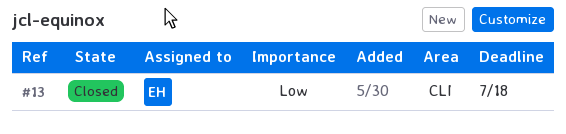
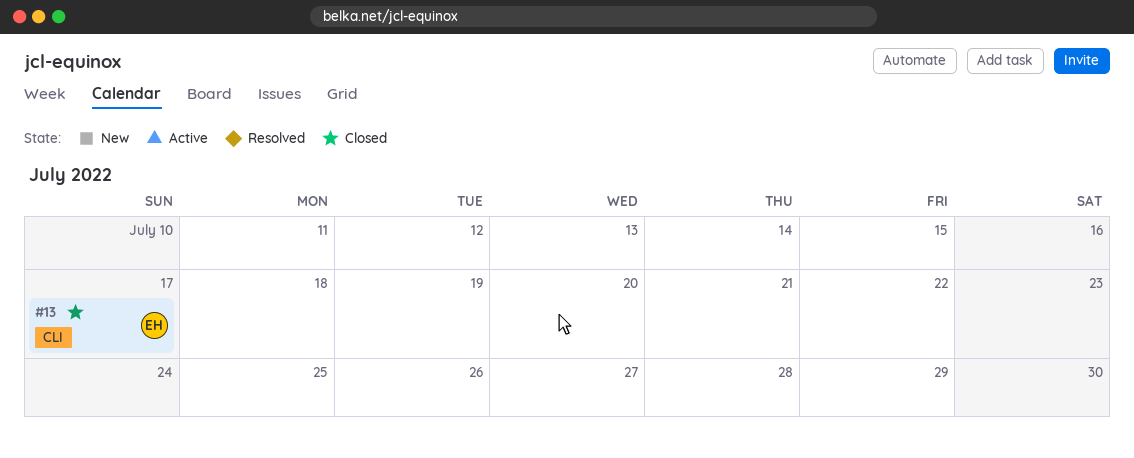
#13, due: Jul 18 -> Jul 17

